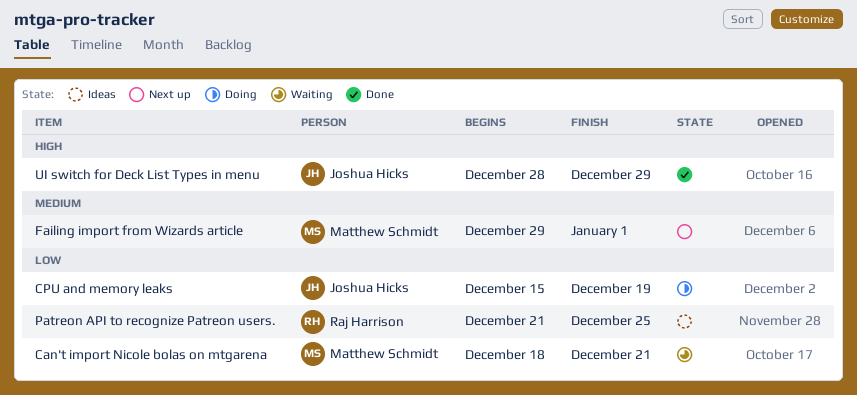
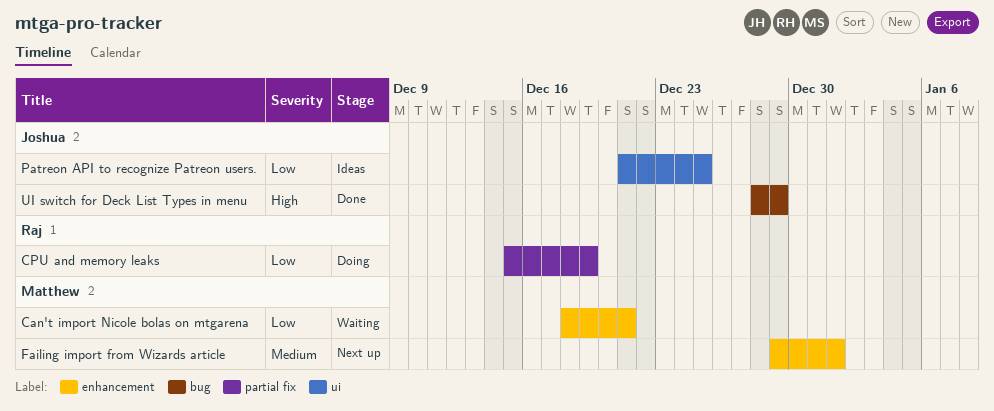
CPU and memory leaks, owner: Joshua Hicks -> Raj Harrison
Patreon API to recognize Patreon users., owner: Raj Harrison -> Joshua Hicks

